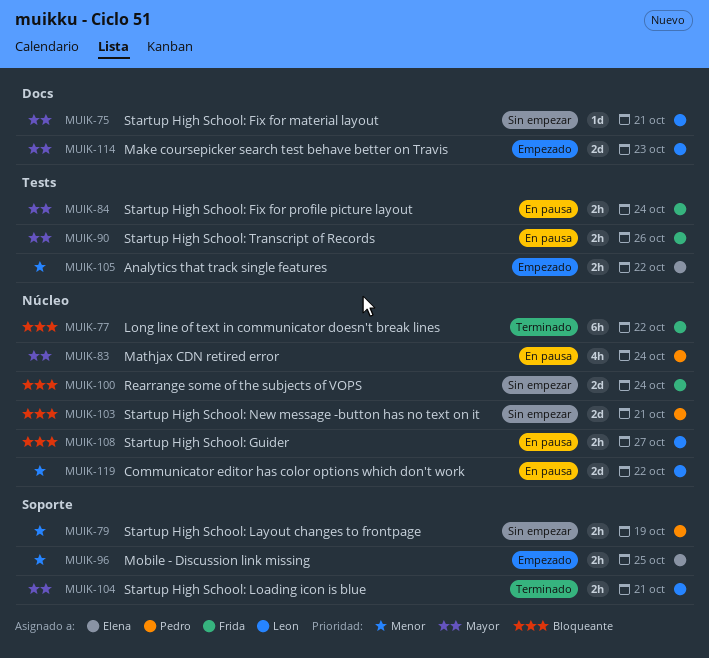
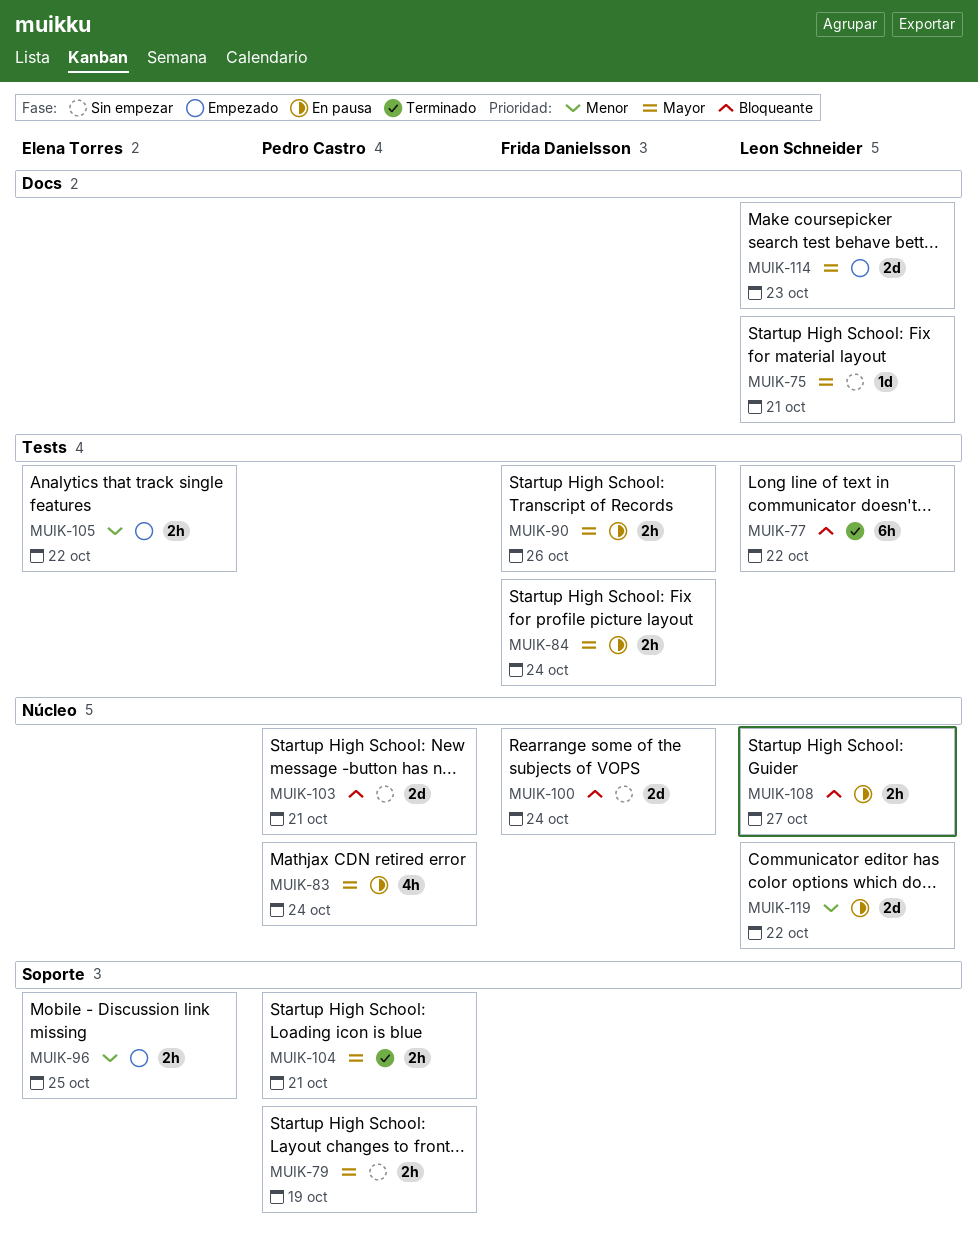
MUIK-77, owner: Frida Danielsson -> Leon Schneider
MUIK-77, label: Núcleo -> Tests
MUIK-79, priority: Menor -> Mayor
MUIK-104, owner: Leon Schneider -> Pedro Castro

